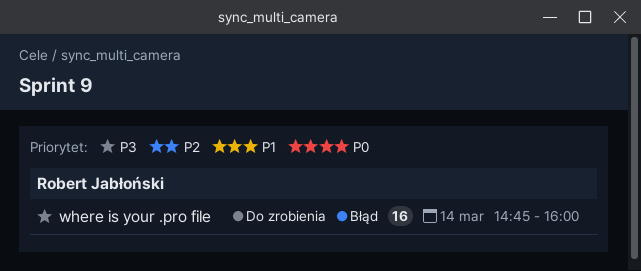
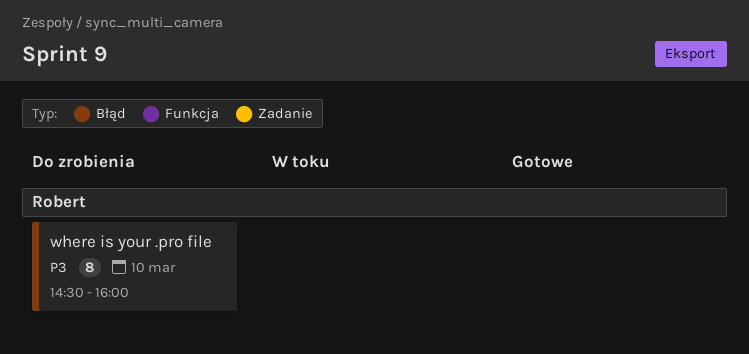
where is your .pro file, estimate: 16 -> 8
where is your .pro file, day: Mar 14 -> Mar 10
where is your .pro file, begins: 14:45 -> 14:30

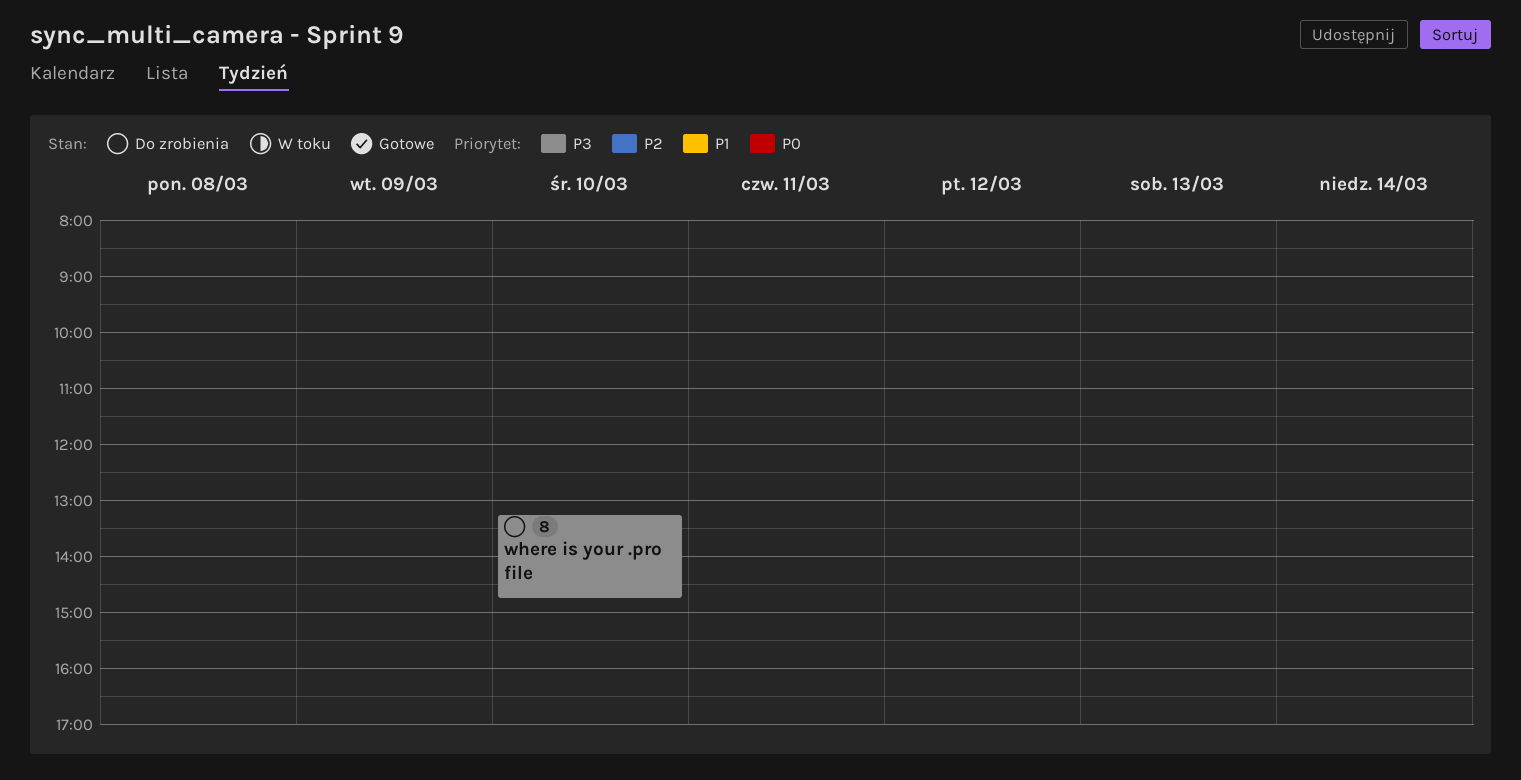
where is your .pro file, begins: 14:30 -> 13:15
where is your .pro file, ends: 16:00 -> 14:45

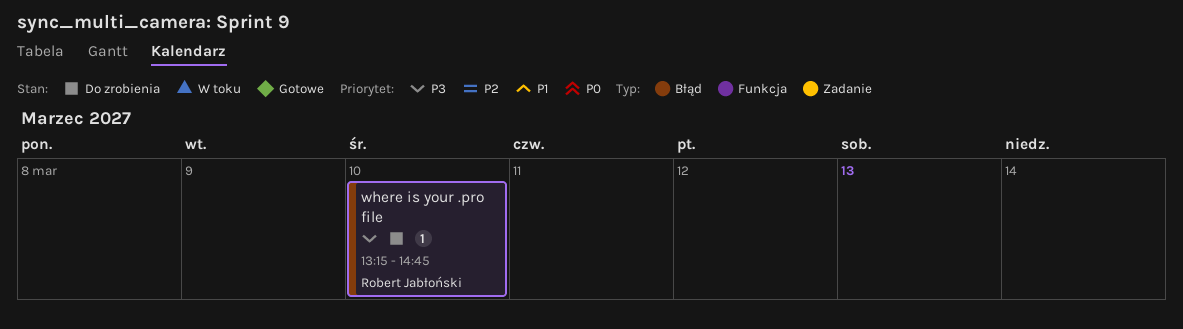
where is your .pro file, estimate: 8 -> 1

